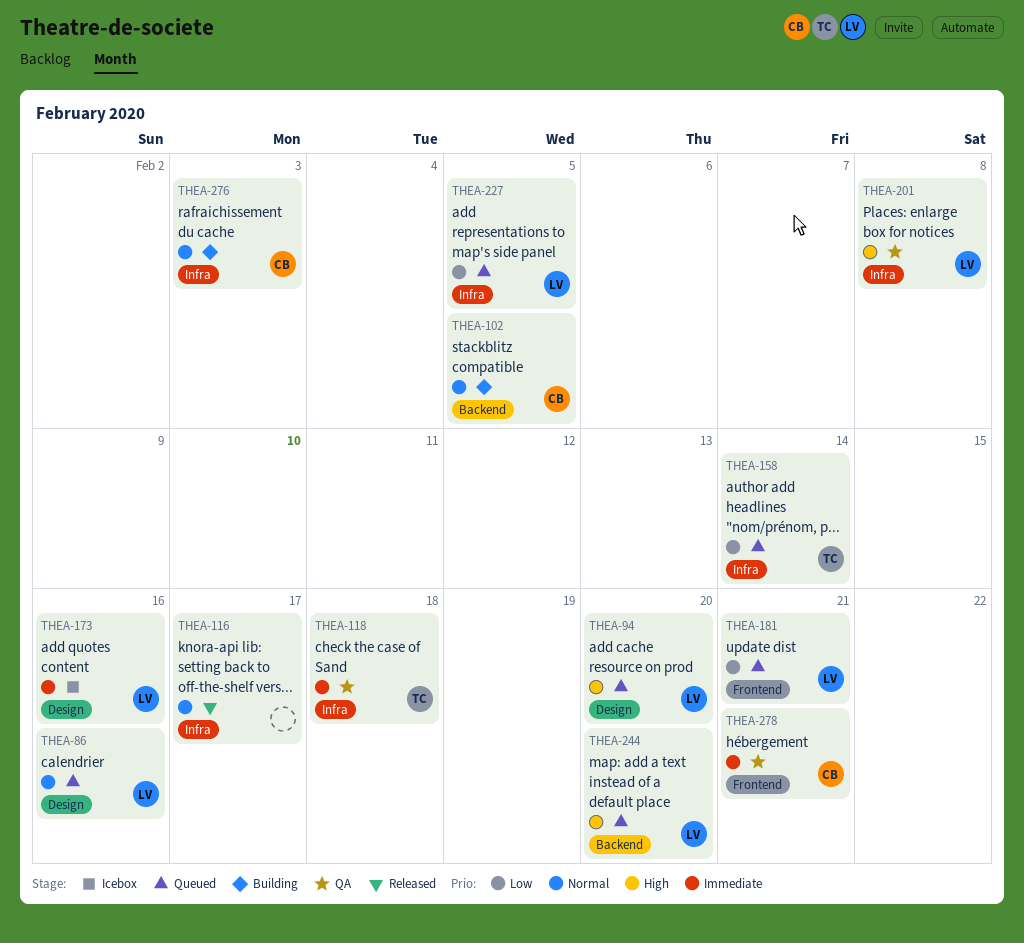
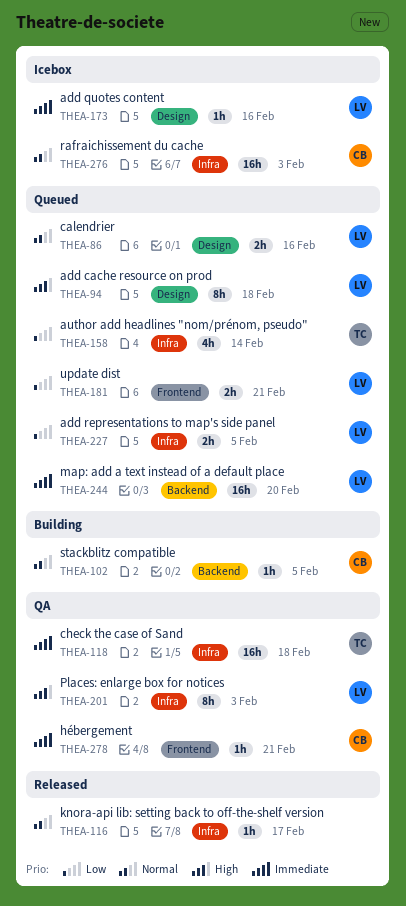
THEA-94, due: Feb 20 -> Feb 18
THEA-201, due: Feb 8 -> Feb 3
THEA-244, priority: High -> Immediate
THEA-276, status: Building -> Icebox

